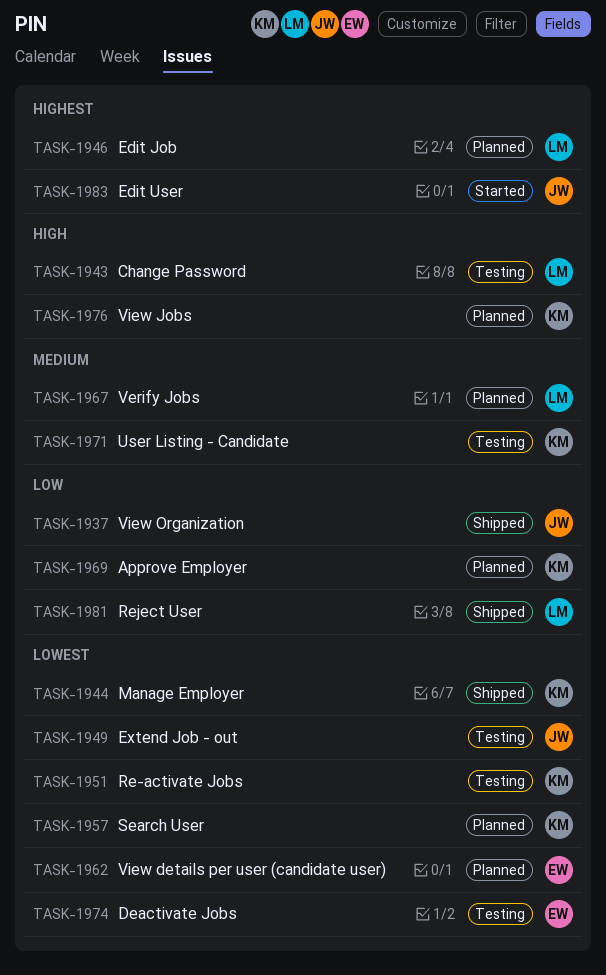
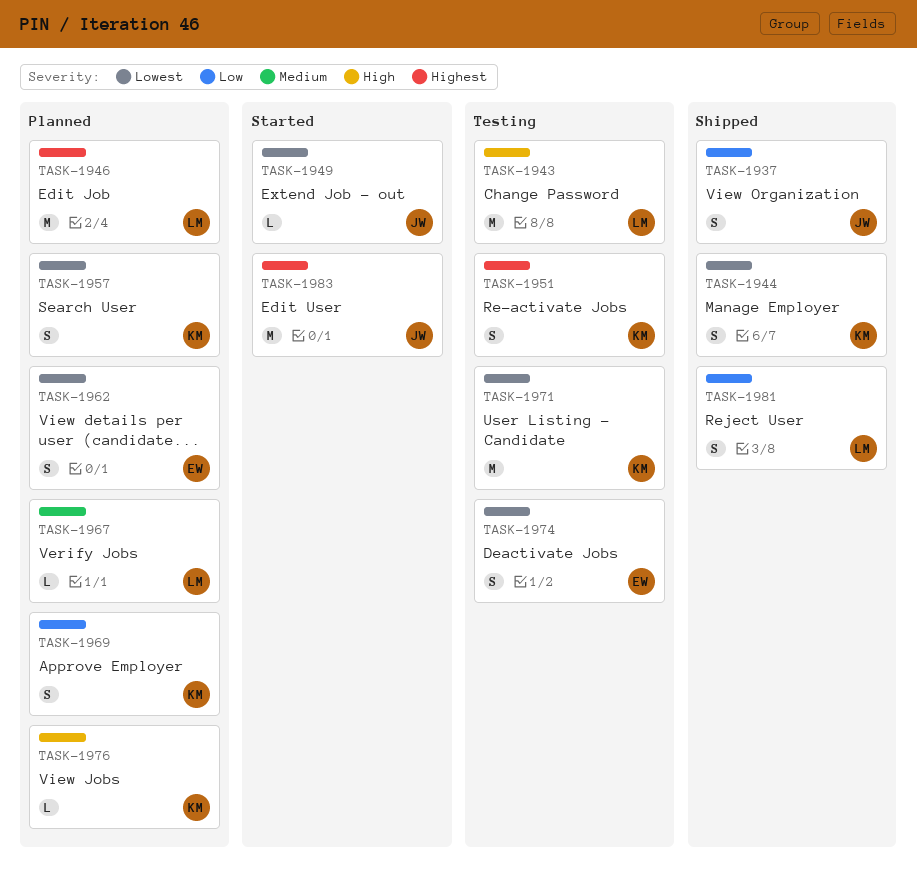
TASK-1949, status: Testing -> Started
TASK-1951, priority: Lowest -> Highest
TASK-1971, priority: Medium -> Lowest

